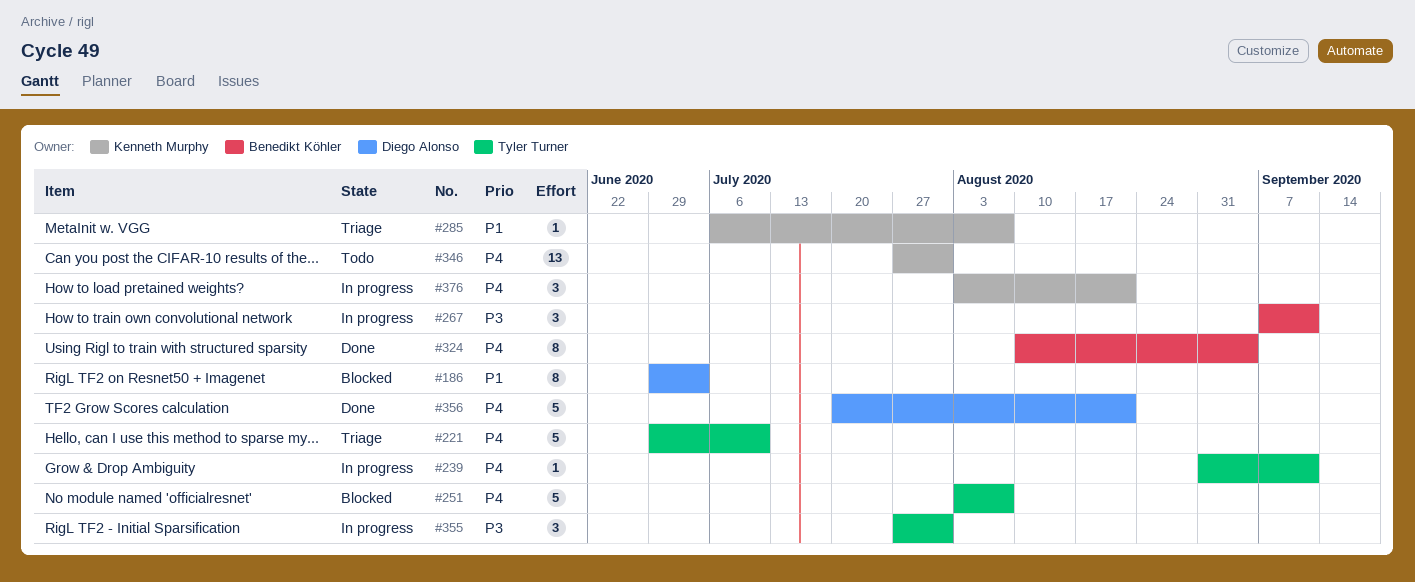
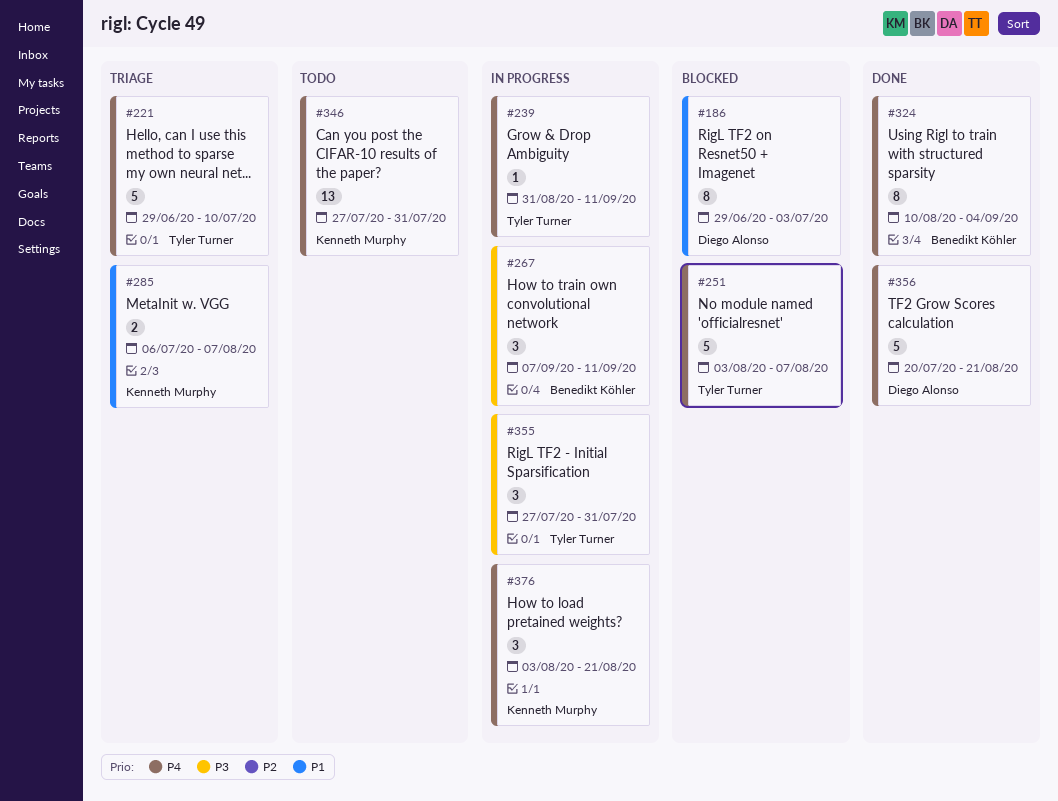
#285, estimate: 1 -> 2

